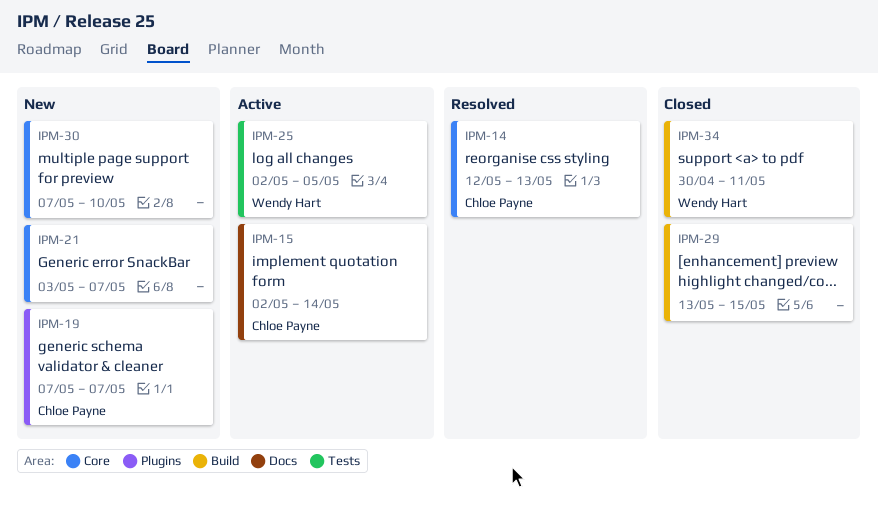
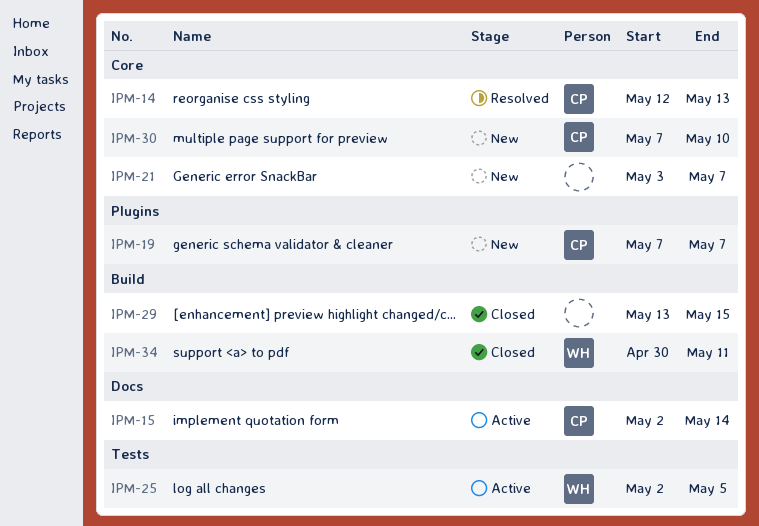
IPM-30, owner: none -> Chloe Payne

